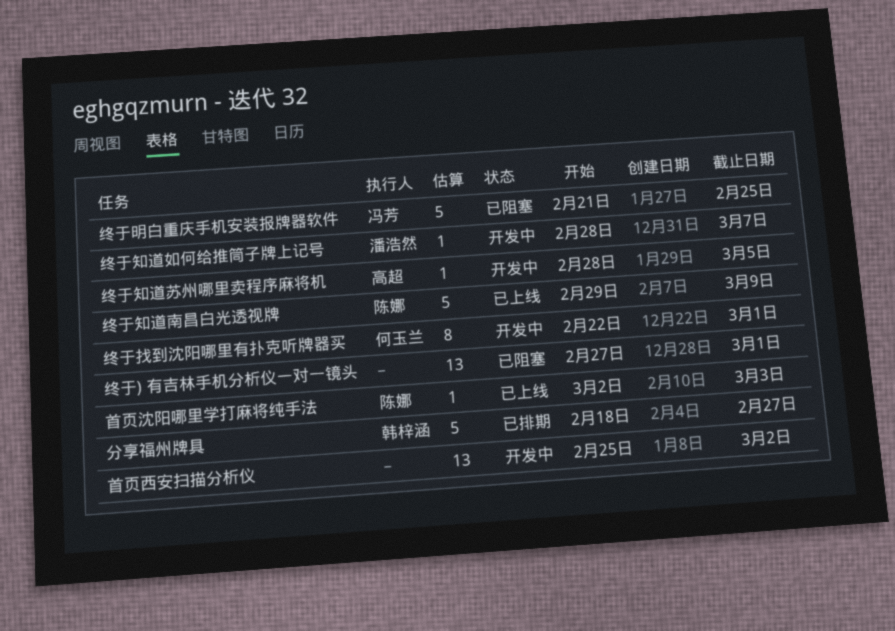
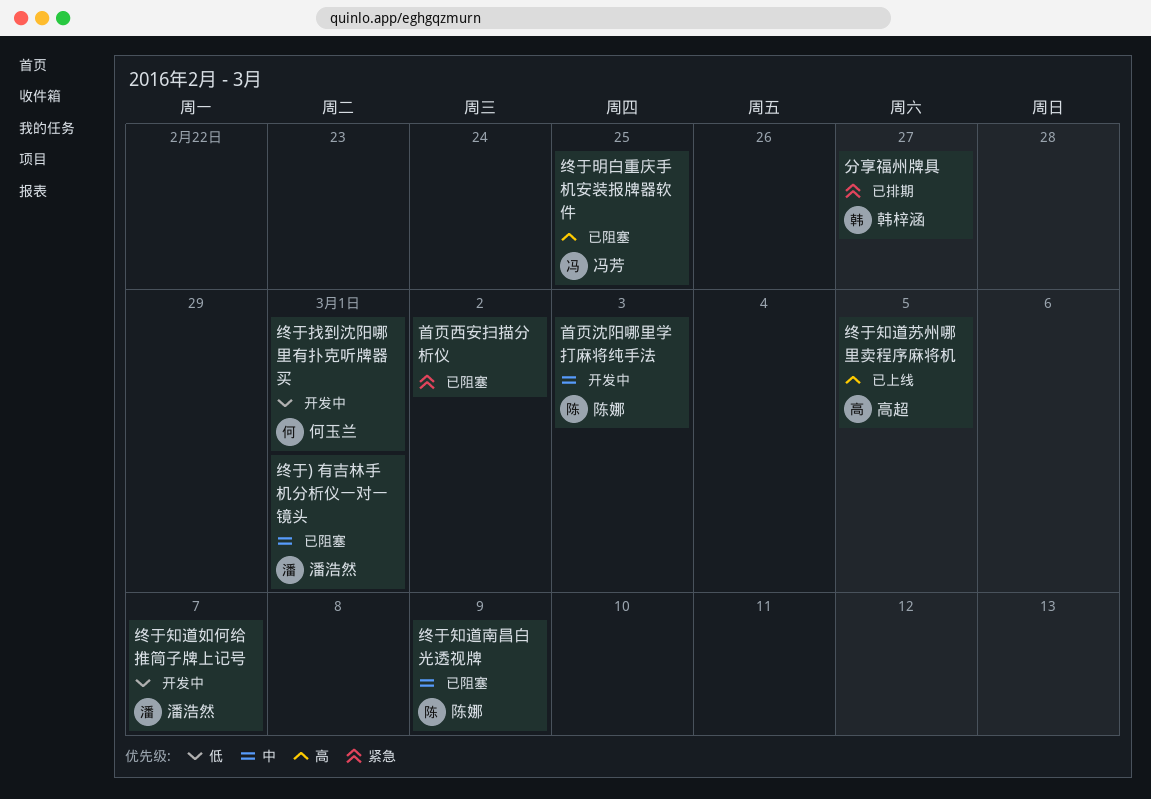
终于) 有吉林手机分析仪一对一镜头, owner: none -> 潘浩然
终于知道南昌白光透视牌, status: 已上线 -> 已阻塞
终于知道苏州哪里卖程序麻将机, status: 开发中 -> 已上线
首页沈阳哪里学打麻将纯手法, status: 已上线 -> 开发中
首页西安扫描分析仪, status: 开发中 -> 已阻塞

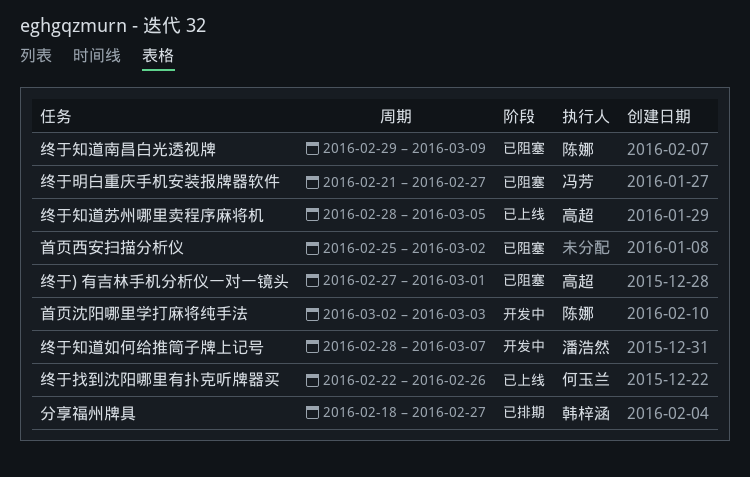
终于) 有吉林手机分析仪一对一镜头, owner: 潘浩然 -> 高超
终于找到沈阳哪里有扑克听牌器买, status: 开发中 -> 已上线
终于找到沈阳哪里有扑克听牌器买, due: Mar 1 -> Feb 26
终于明白重庆手机安装报牌器软件, due: Feb 25 -> Feb 27

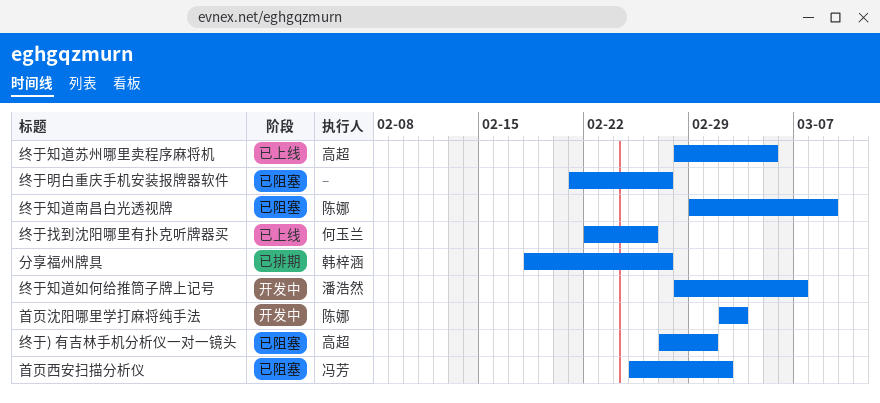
终于明白重庆手机安装报牌器软件, owner: 冯芳 -> none
首页西安扫描分析仪, owner: none -> 冯芳

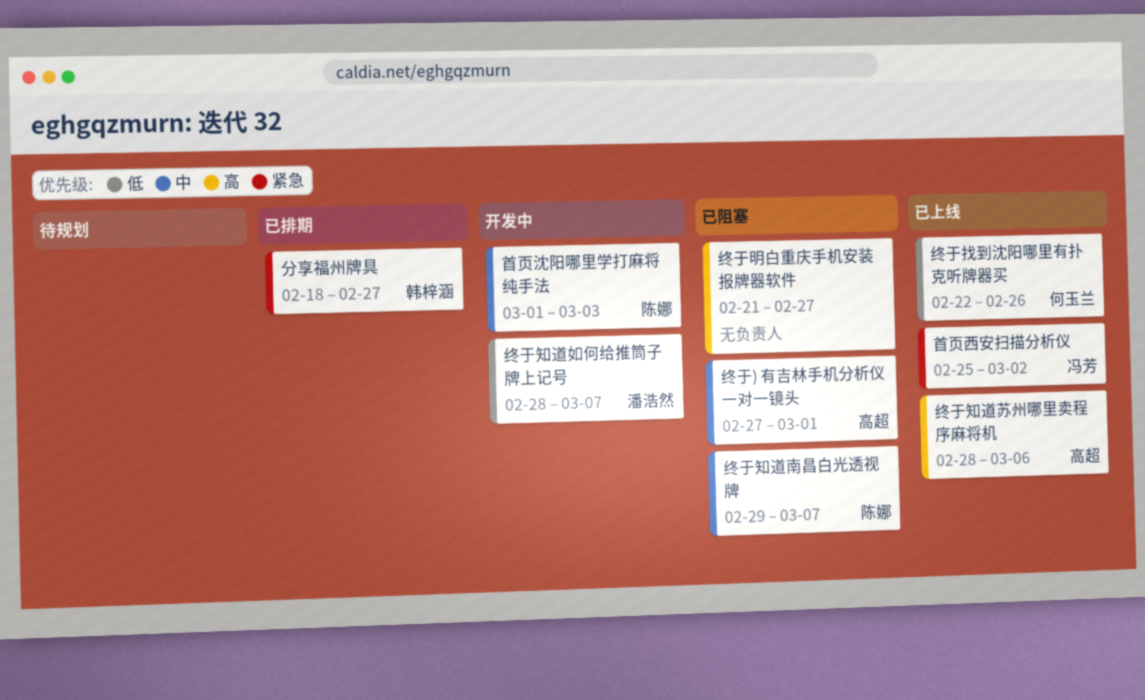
终于知道南昌白光透视牌, due: Mar 9 -> Mar 7
终于知道苏州哪里卖程序麻将机, due: Mar 5 -> Mar 6
首页沈阳哪里学打麻将纯手法, start: Mar 2 -> Mar 1
首页西安扫描分析仪, status: 已阻塞 -> 已上线

